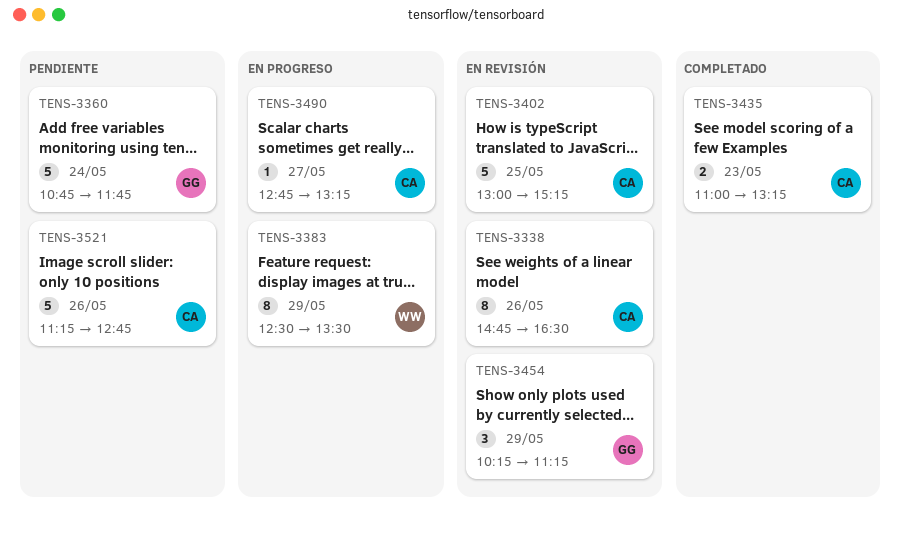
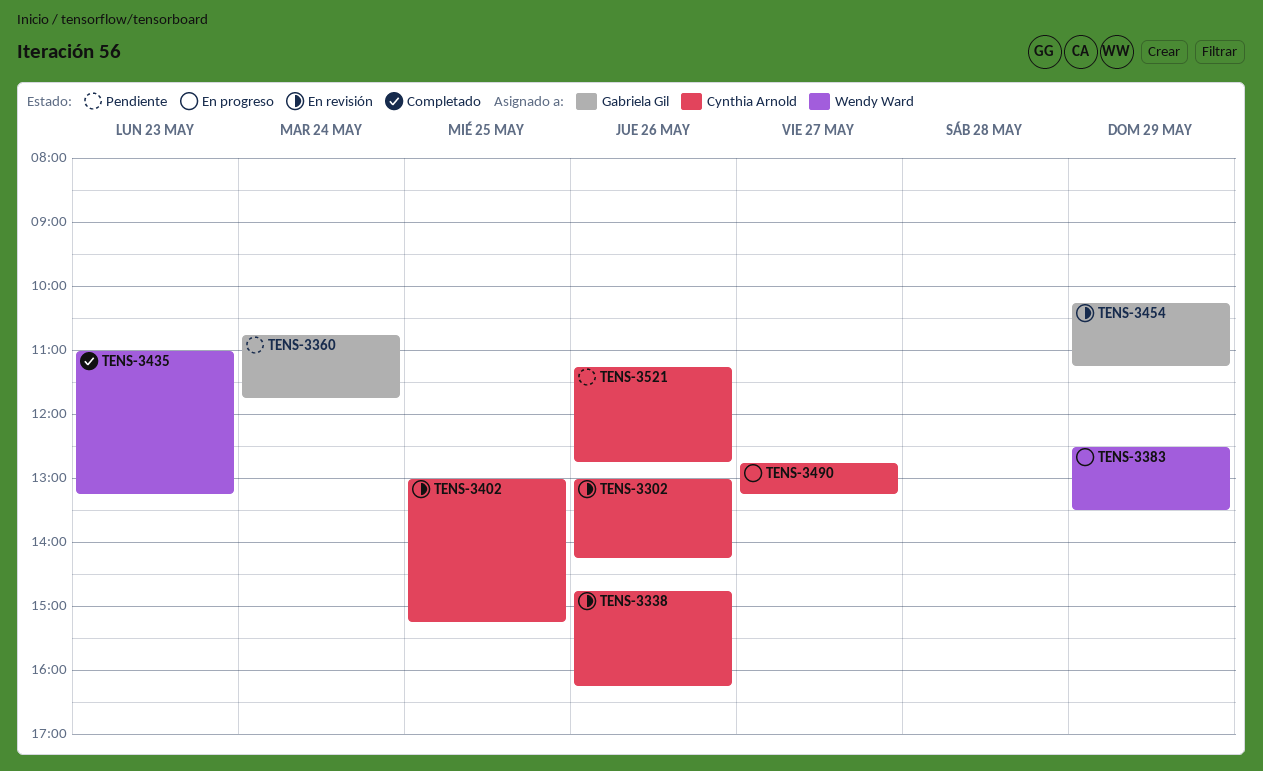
TENS-3302: none -> present
TENS-3338, ends: 16:30 -> 16:15
TENS-3435, owner: Cynthia Arnold -> Wendy Ward

